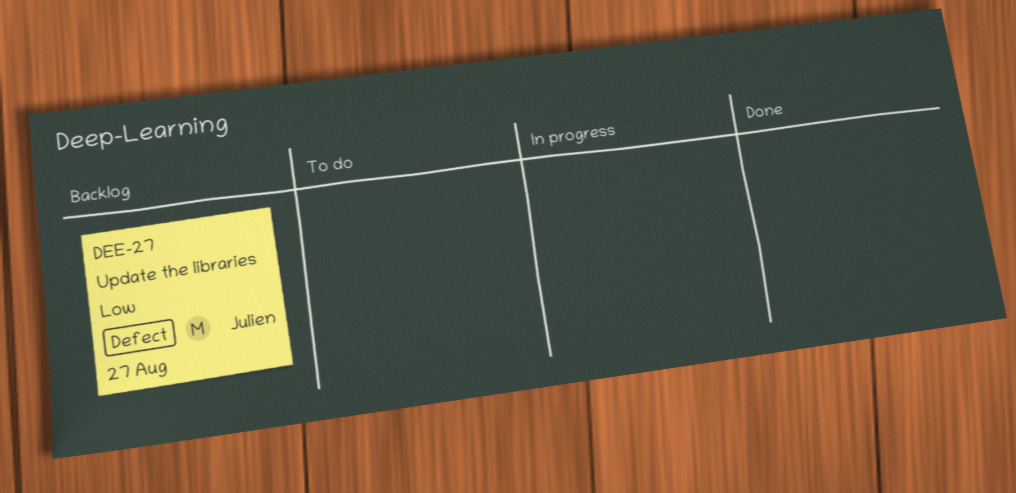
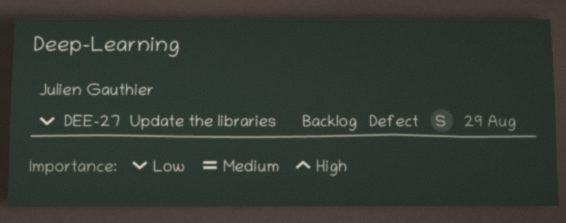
DEE-27, estimate: M -> S
DEE-27, due: Aug 27 -> Aug 29

